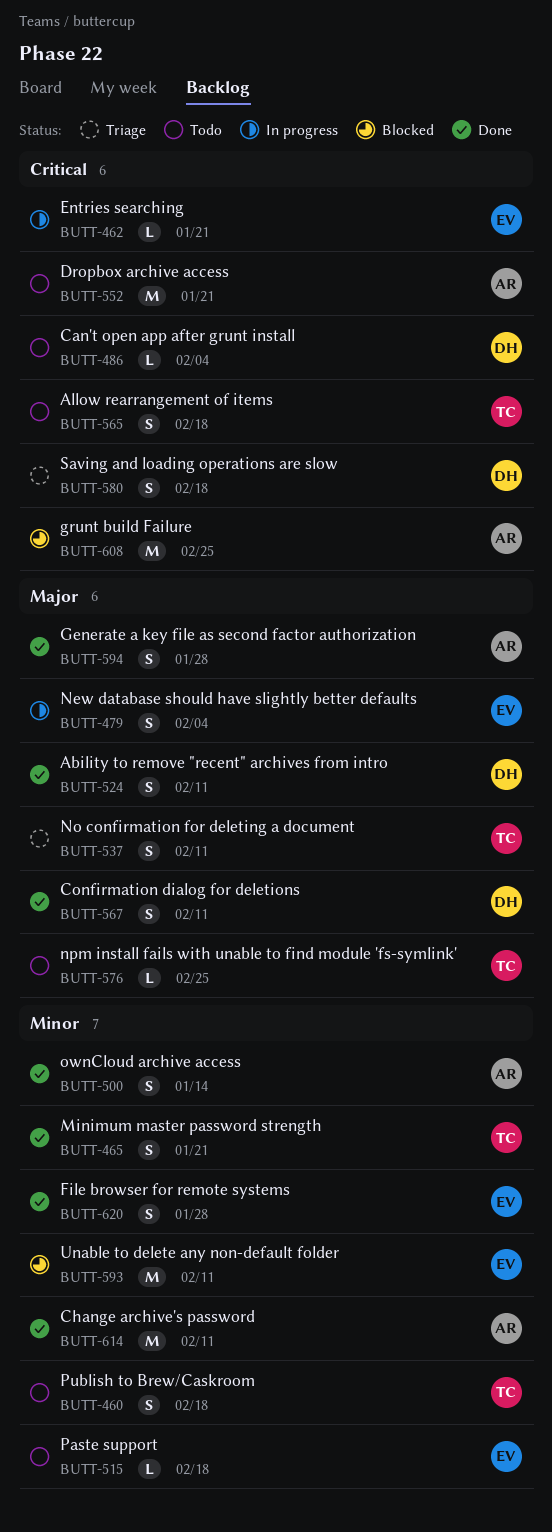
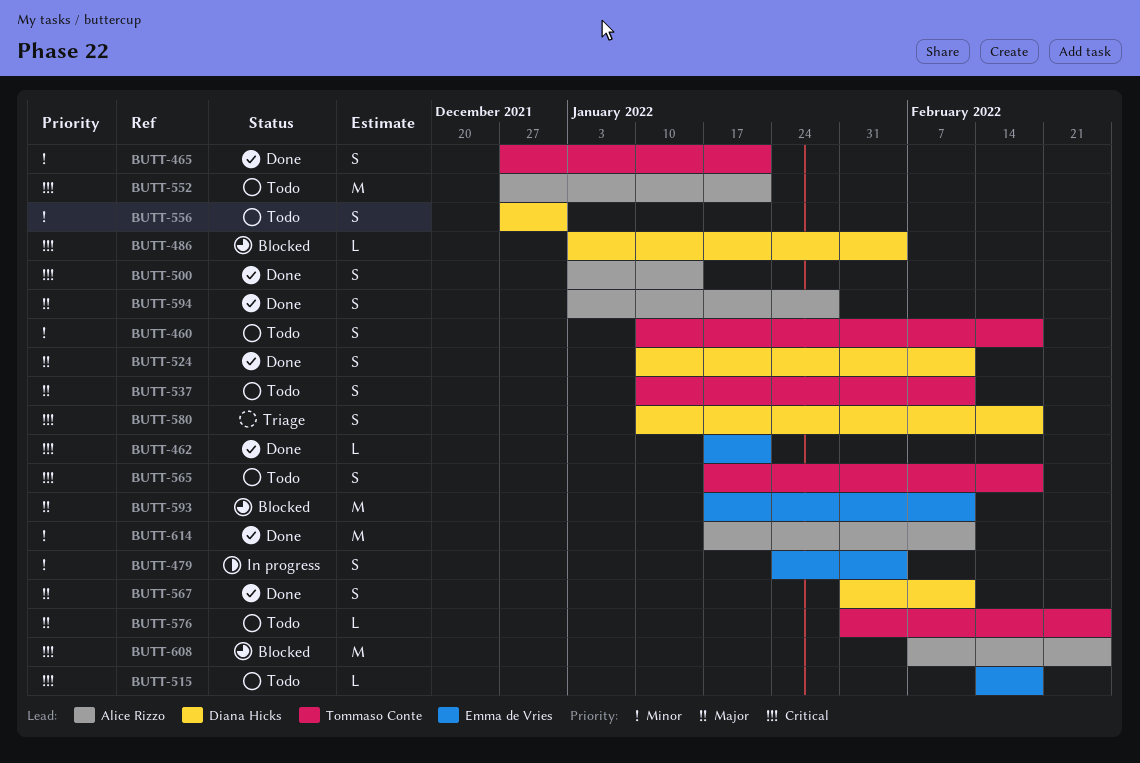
BUTT-462, status: In progress -> Done
BUTT-479, priority: Major -> Minor
BUTT-486, status: Todo -> Blocked
BUTT-500, priority: Minor -> Critical
BUTT-515, priority: Minor -> Critical
BUTT-537, status: Triage -> Todo
BUTT-556: none -> present
BUTT-593, priority: Minor -> Major
BUTT-620: present -> none

